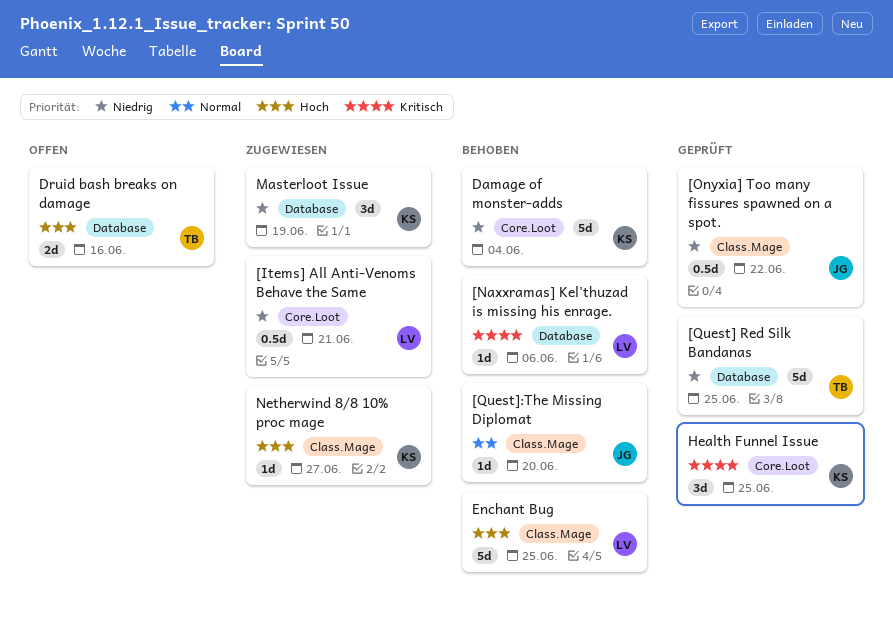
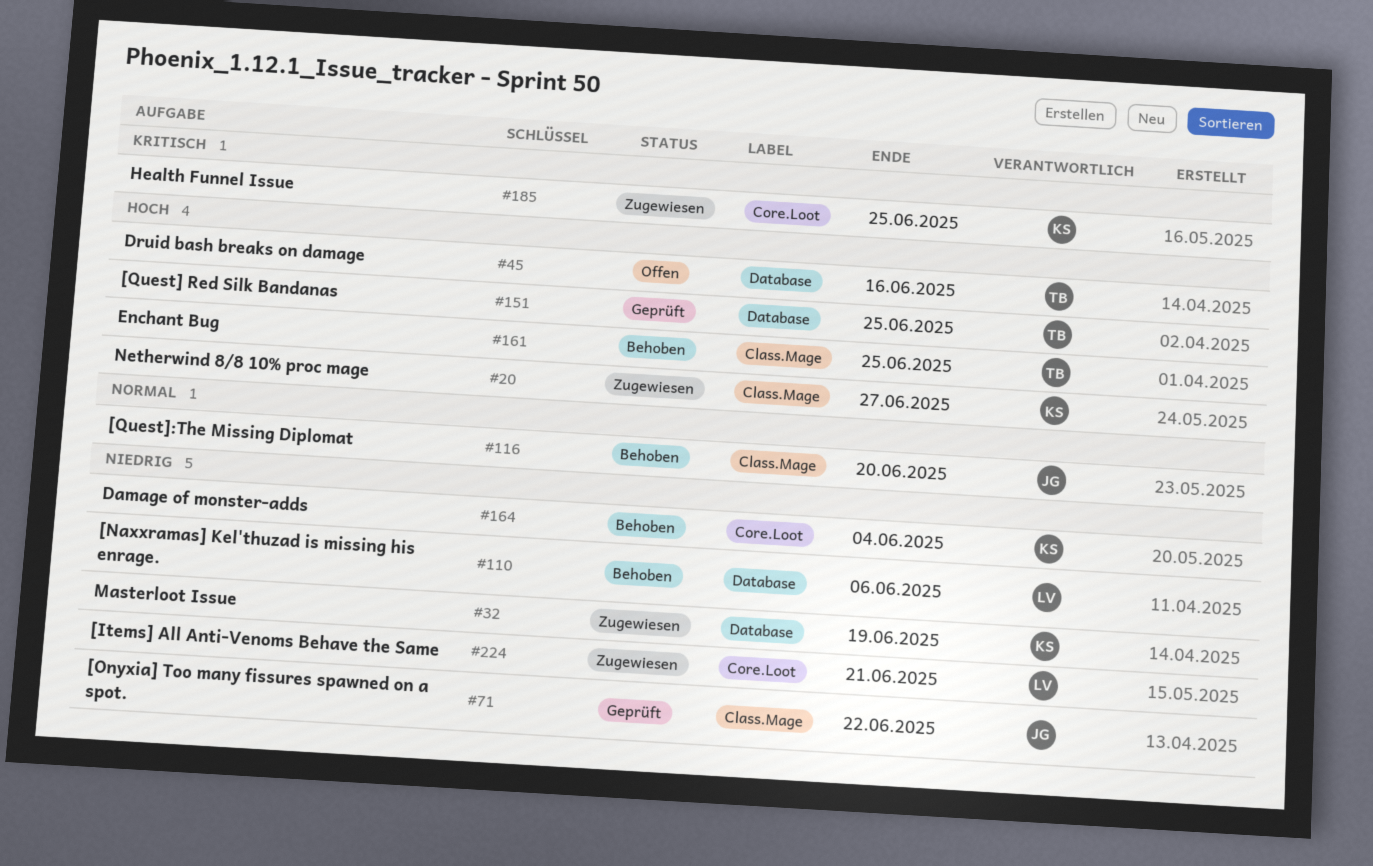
[Naxxramas] Kel'thuzad is missing his enrage., priority: Kritisch -> Niedrig
[Quest] Red Silk Bandanas, priority: Niedrig -> Hoch
Enchant Bug, owner: LV -> TB
Health Funnel Issue, status: Geprüft -> Zugewiesen

